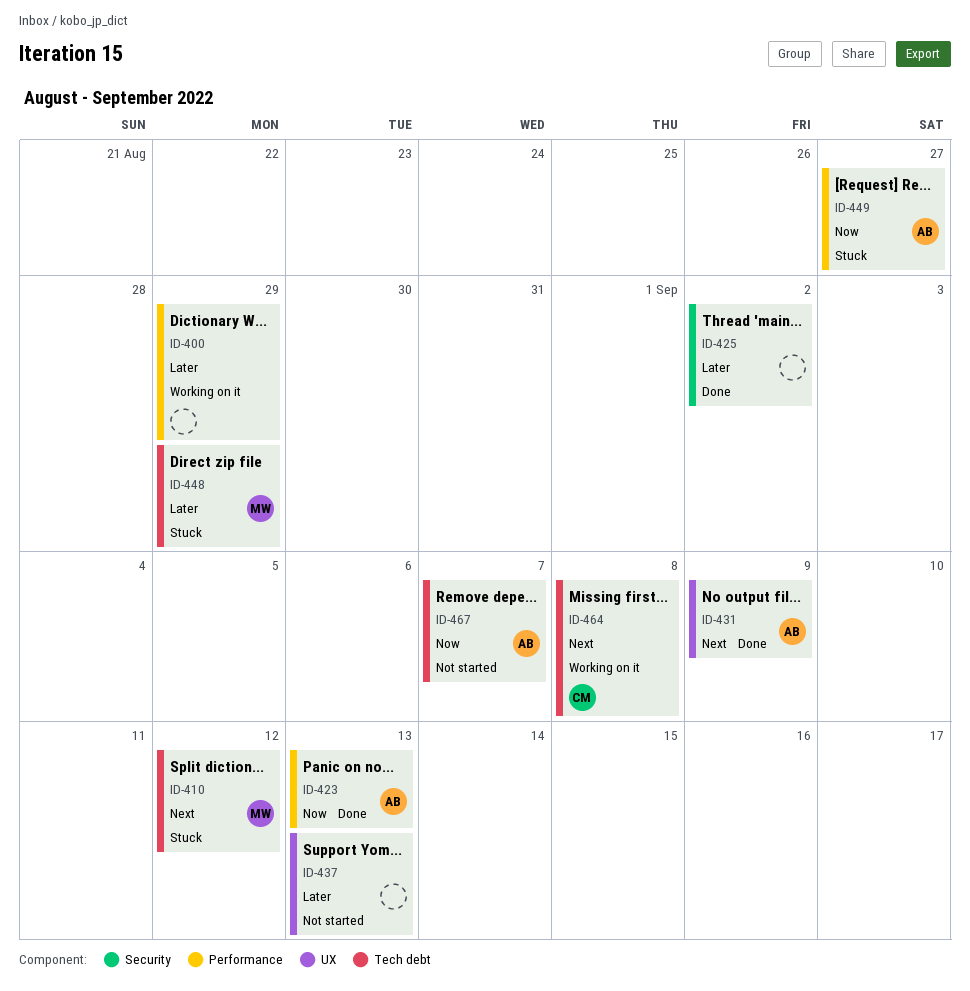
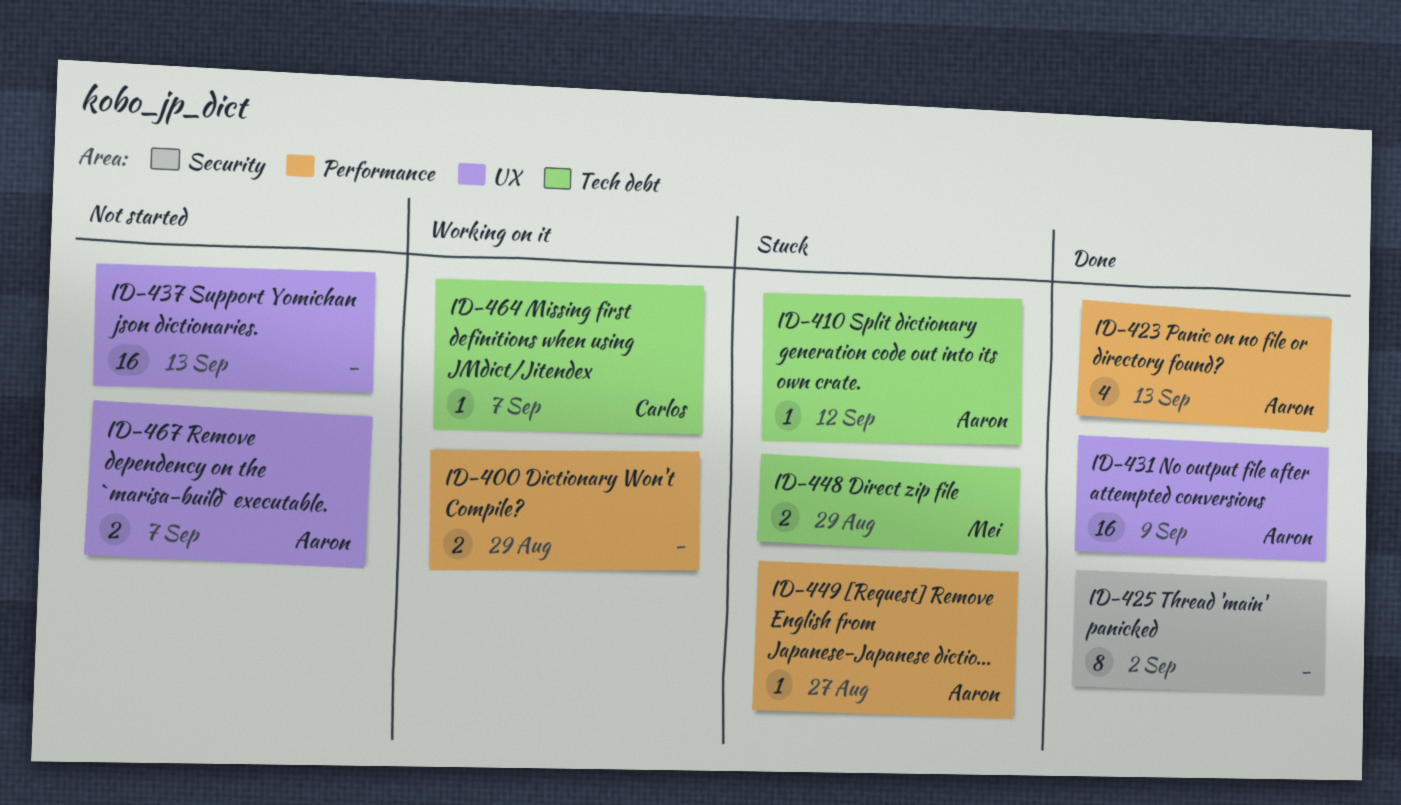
ID-410, owner: Mei -> Aaron
ID-464, due: Sep 8 -> Sep 7
ID-467, label: Tech debt -> UX

